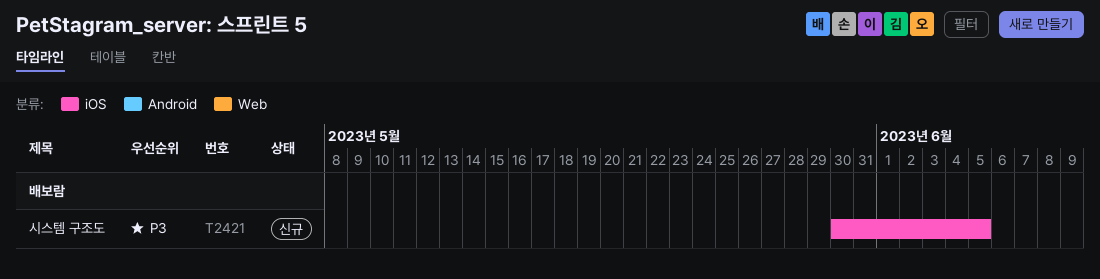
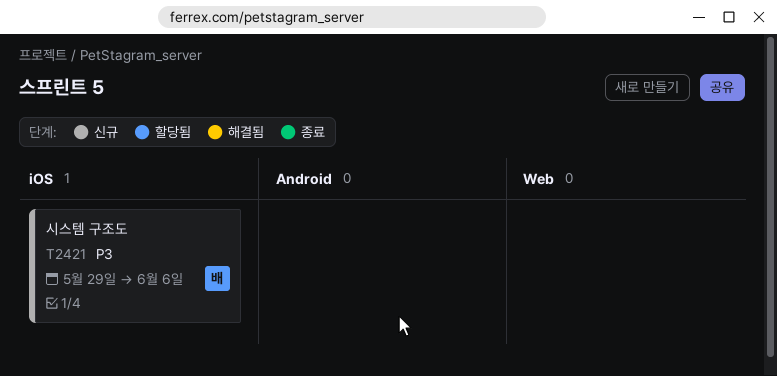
T2421, start: May 30 -> May 29
T2421, due: Jun 5 -> Jun 6

